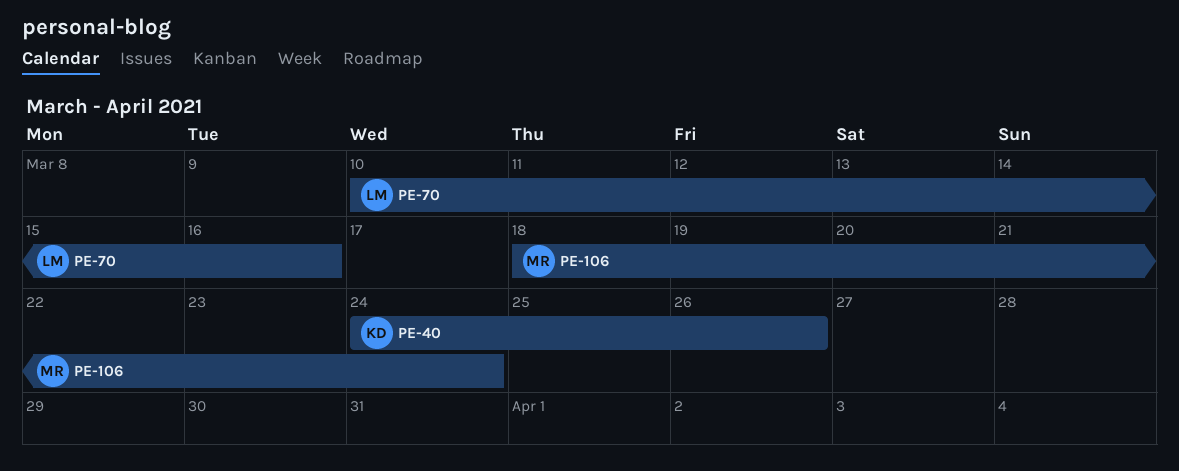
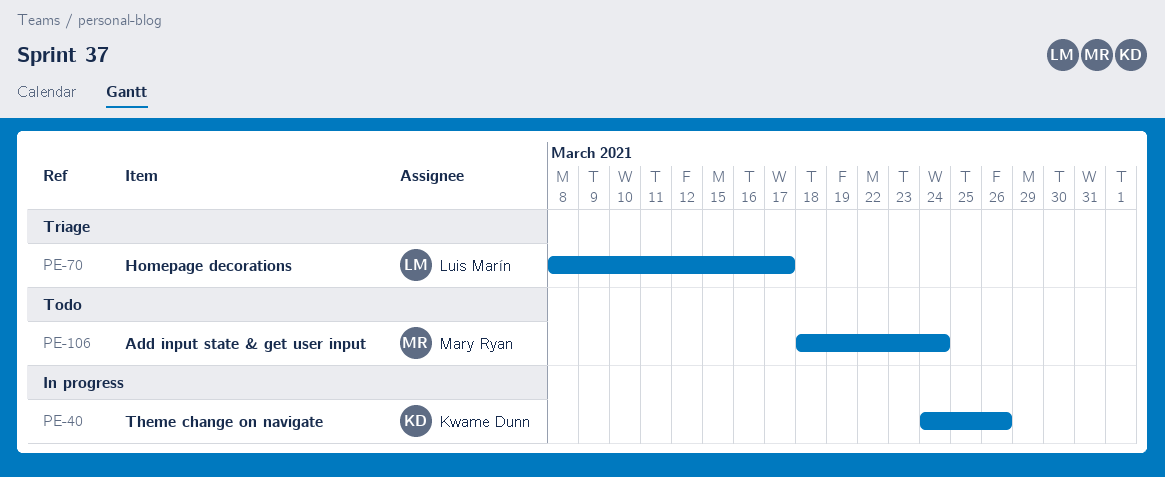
PE-70, start: Mar 10 -> Mar 8
PE-70, due: Mar 16 -> Mar 17

